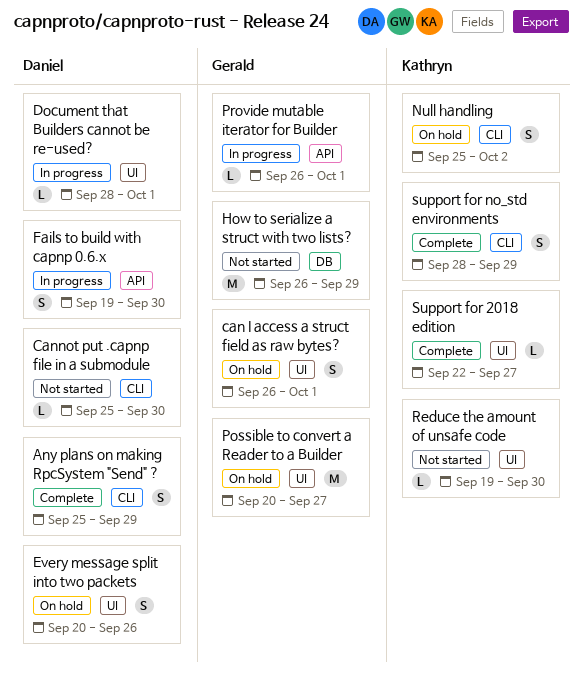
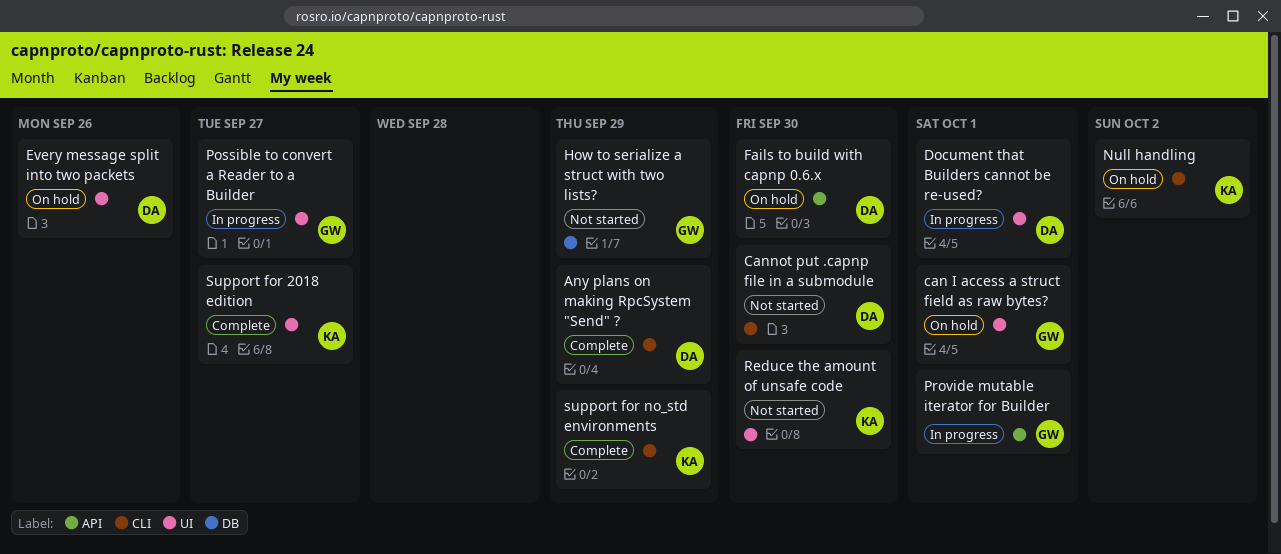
Fails to build with capnp 0.6.x, status: In progress -> On hold
Possible to convert a Reader to a Builder, status: On hold -> In progress

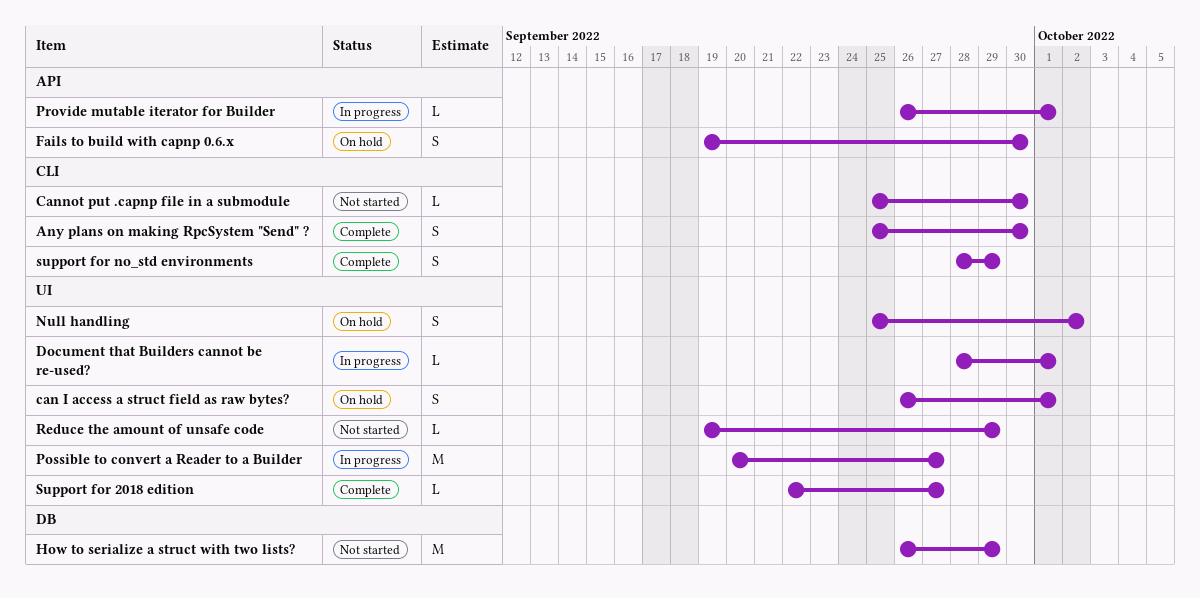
Any plans on making RpcSystem "Send" ?, due: Sep 29 -> Sep 30
Every message split into two packets: present -> none
Null handling, label: CLI -> UI
Reduce the amount of unsafe code, due: Sep 30 -> Sep 29

